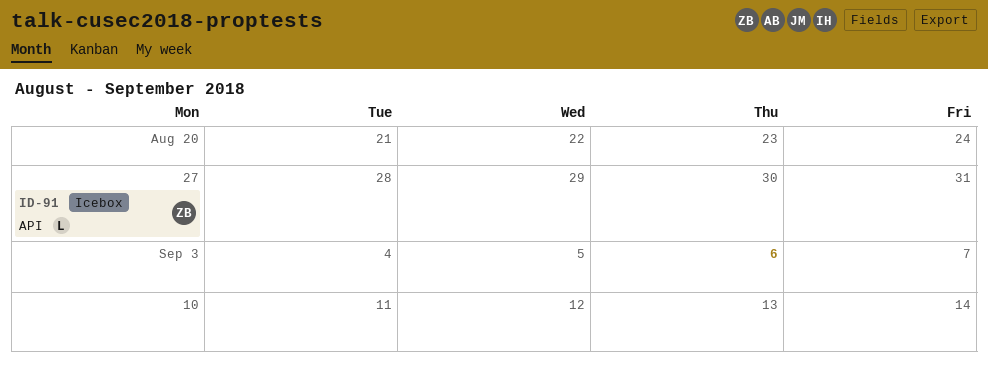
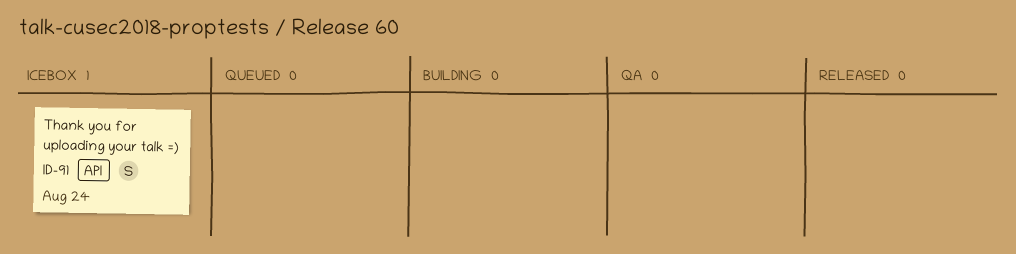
ID-91, estimate: L -> S
ID-91, due: Aug 27 -> Aug 24

